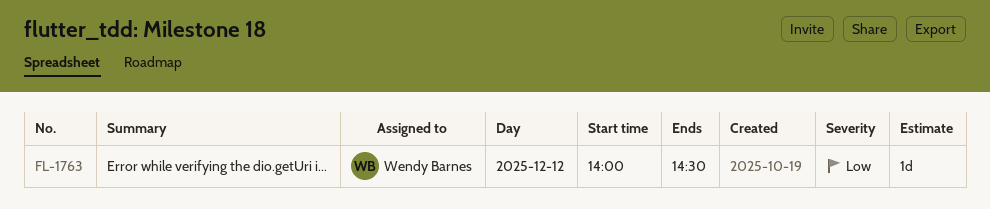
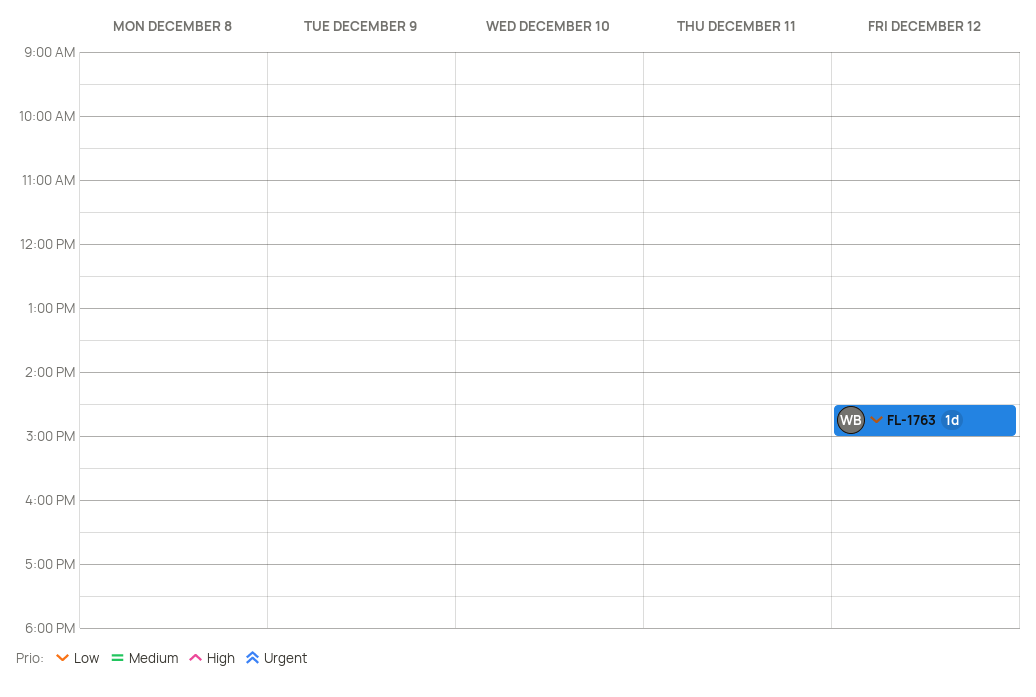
FL-1763, begins: 14:00 -> 14:30
FL-1763, ends: 14:30 -> 15:00

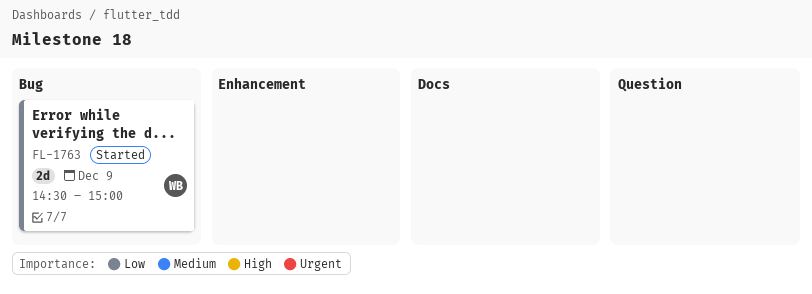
FL-1763, estimate: 1d -> 2d
FL-1763, day: Dec 12 -> Dec 9

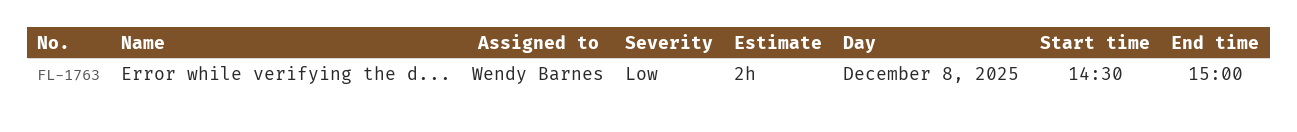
FL-1763, estimate: 2d -> 2h
FL-1763, day: Dec 9 -> Dec 8

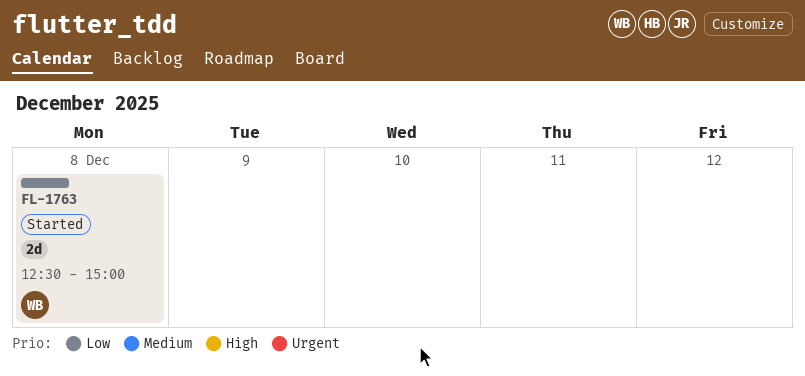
FL-1763, estimate: 2h -> 2d
FL-1763, begins: 14:30 -> 12:30

